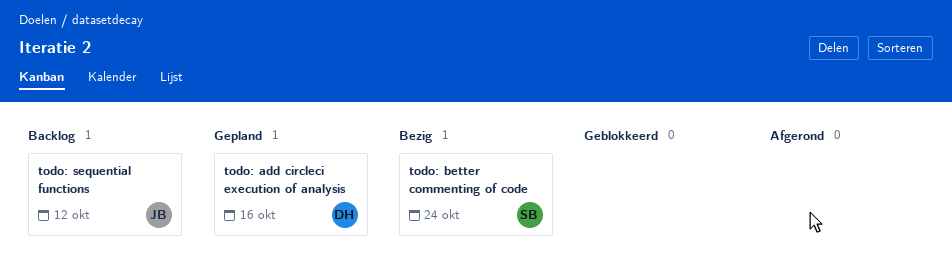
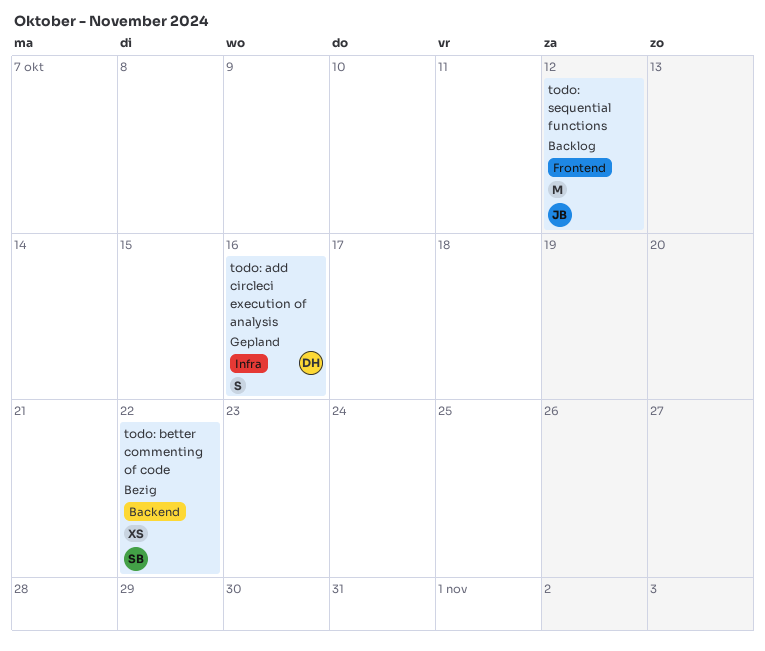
todo: better commenting of code, due: Oct 24 -> Oct 22

